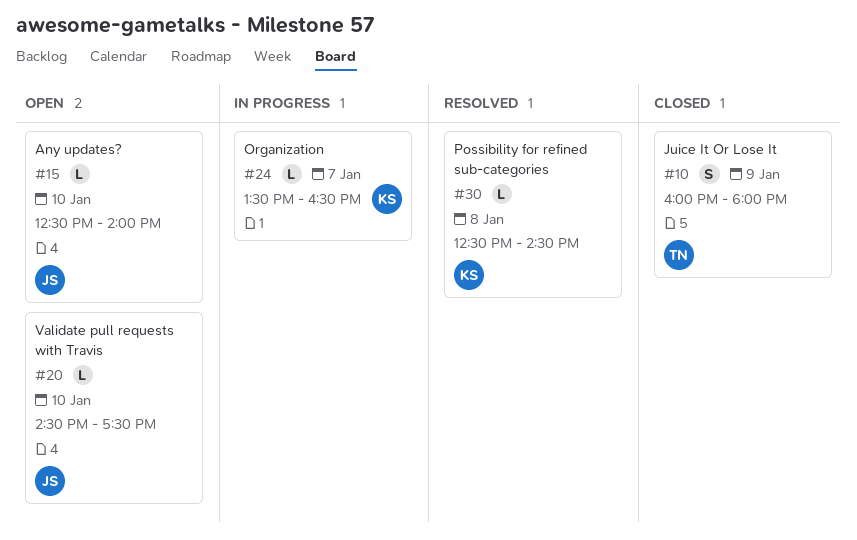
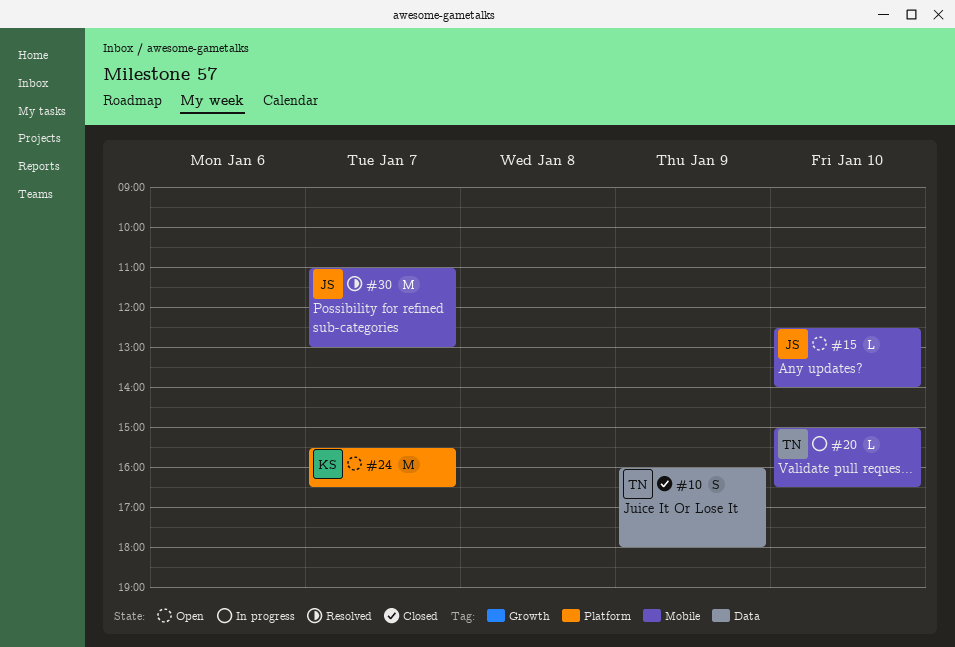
#20, status: Open -> In progress
#20, owner: JS -> TN
#20, begins: 14:30 -> 15:00
#20, ends: 17:30 -> 16:30
#24, status: In progress -> Open
#24, estimate: L -> M
#24, begins: 13:30 -> 15:30
#30, owner: KS -> JS
#30, estimate: L -> M
#30, day: Jan 8 -> Jan 7
#30, begins: 12:30 -> 11:00
#30, ends: 14:30 -> 13:00

